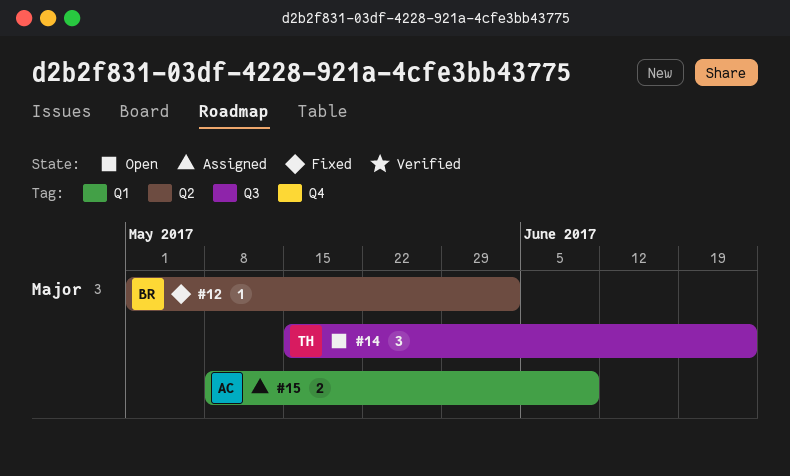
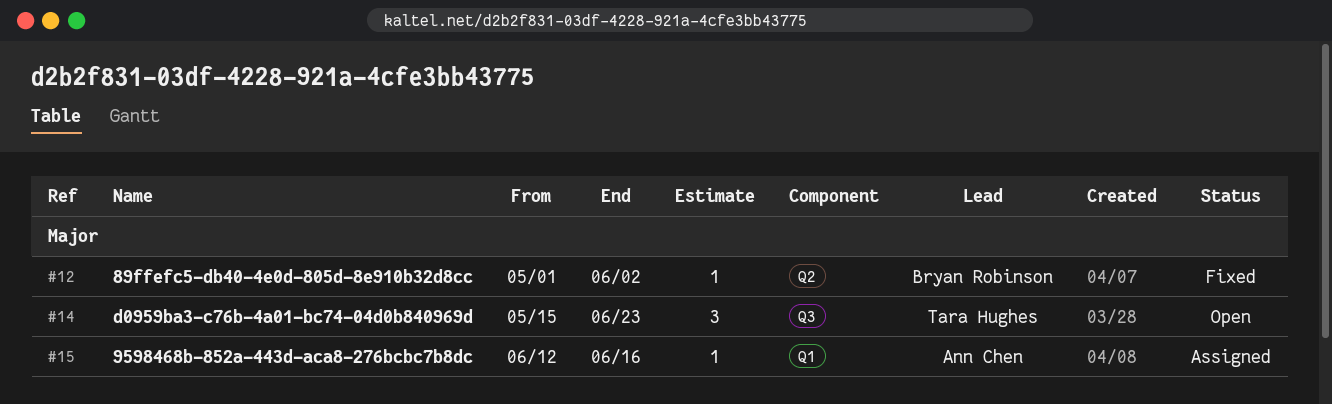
#15, estimate: 2 -> 1
#15, start: May 8 -> Jun 12
#15, due: Jun 9 -> Jun 16

